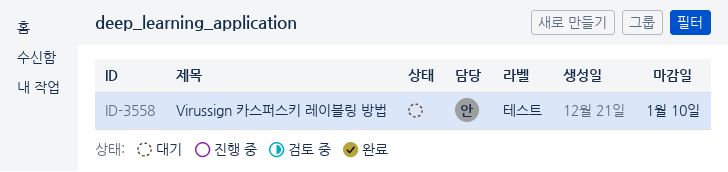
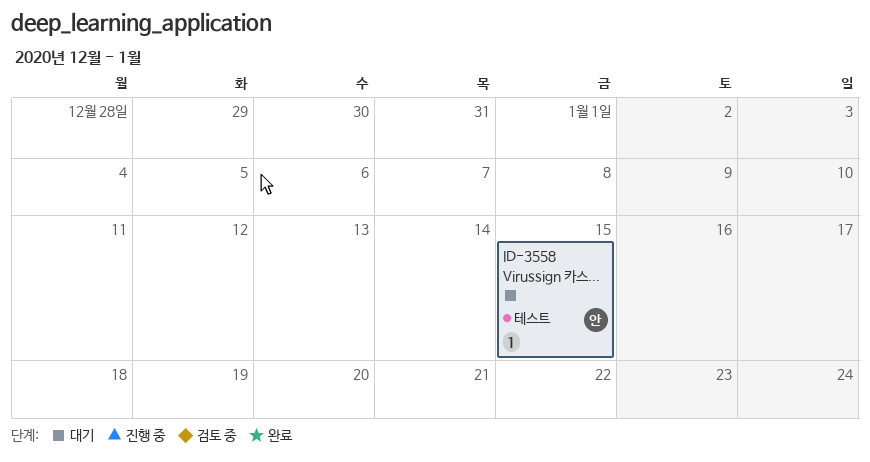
ID-3558, due: Jan 10 -> Jan 15

